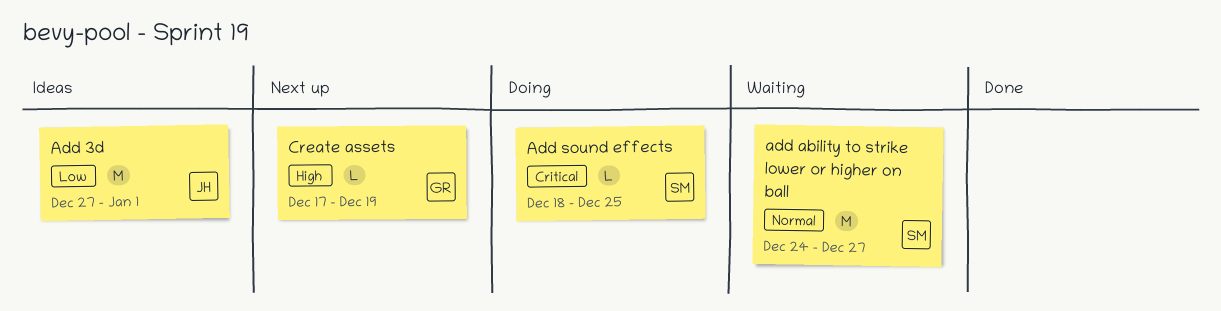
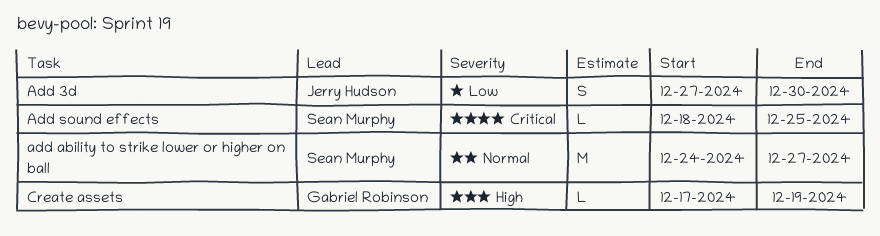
Add 3d, estimate: M -> S
Add 3d, due: Jan 1 -> Dec 30

